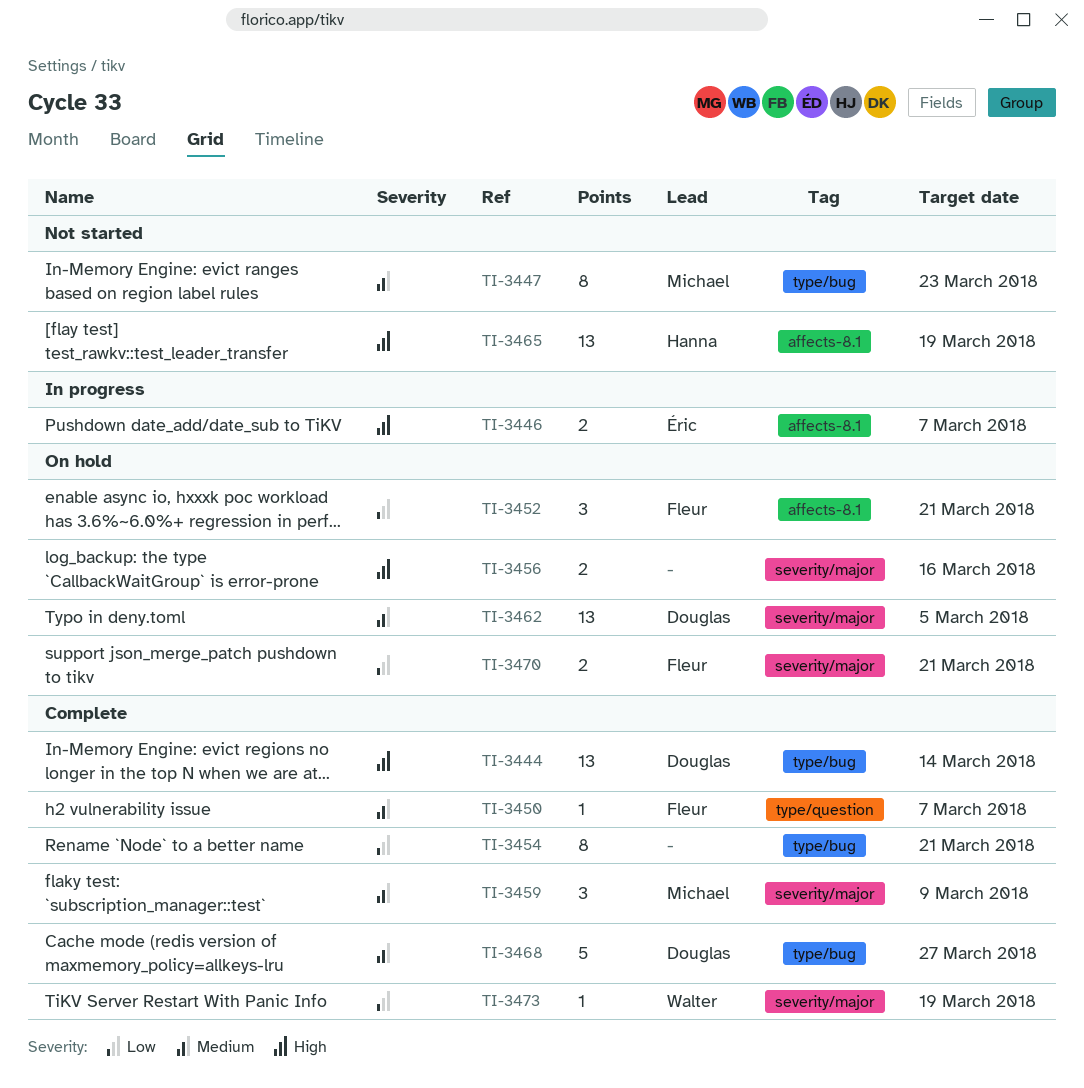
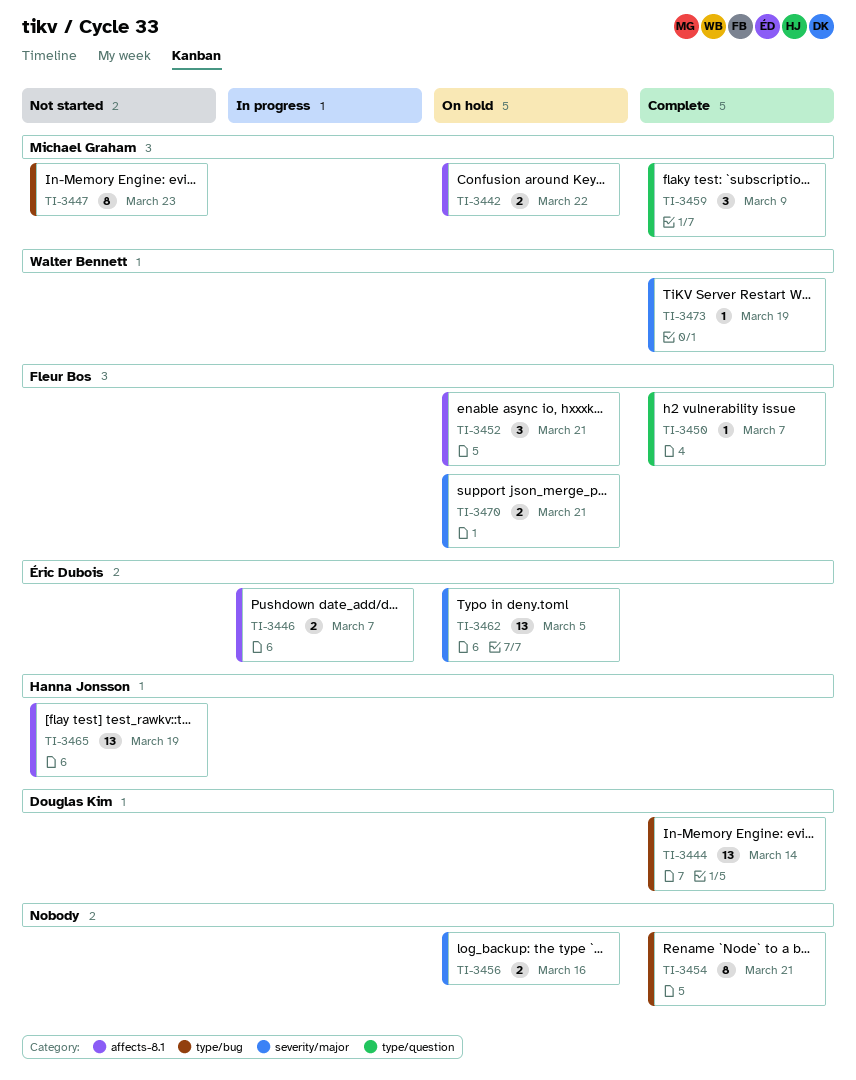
TI-3442: none -> present
TI-3459, label: severity/major -> type/question
TI-3462, owner: Douglas Kim -> Éric Dubois
TI-3468: present -> none

